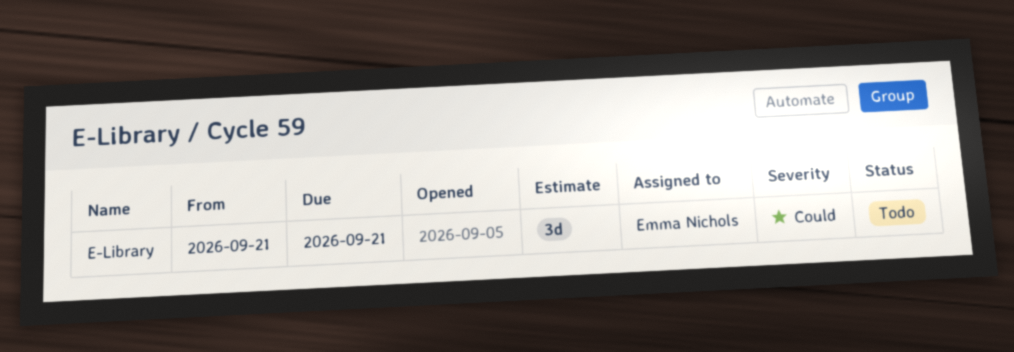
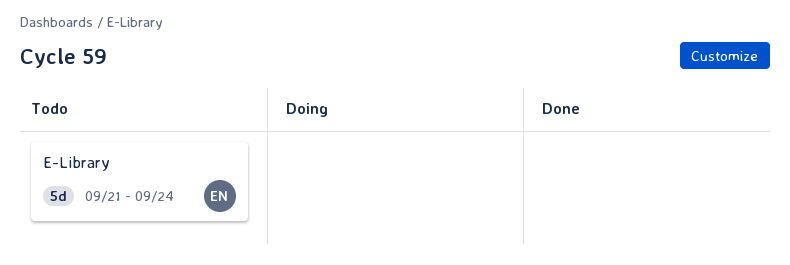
E-Library, estimate: 3d -> 5d
E-Library, due: Sep 21 -> Sep 24

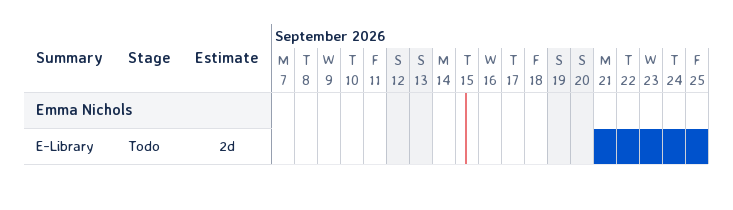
E-Library, estimate: 5d -> 2d
E-Library, due: Sep 24 -> Sep 25

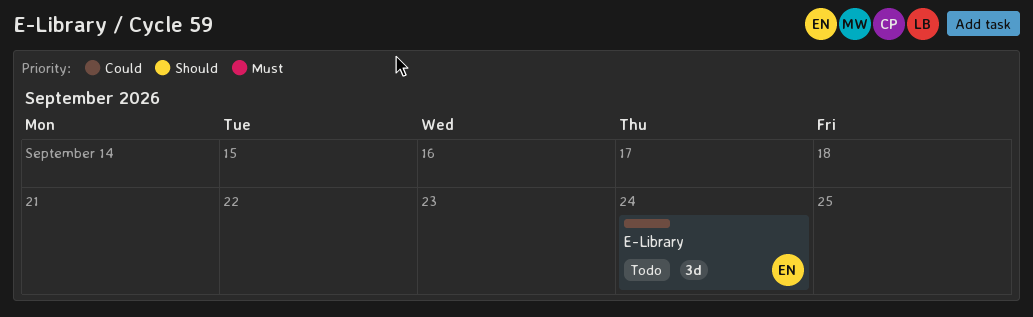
E-Library, estimate: 2d -> 3d
E-Library, due: Sep 25 -> Sep 24

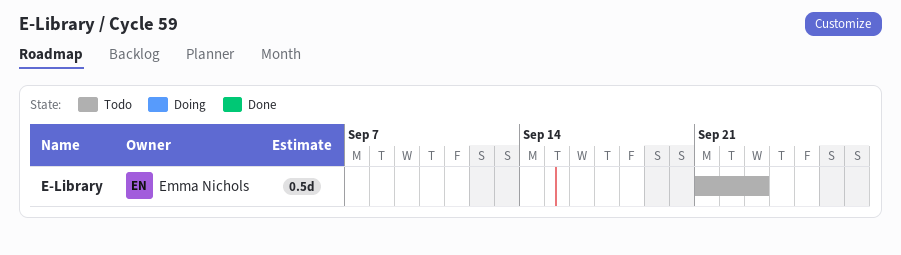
E-Library, estimate: 3d -> 0.5d
E-Library, due: Sep 24 -> Sep 23

